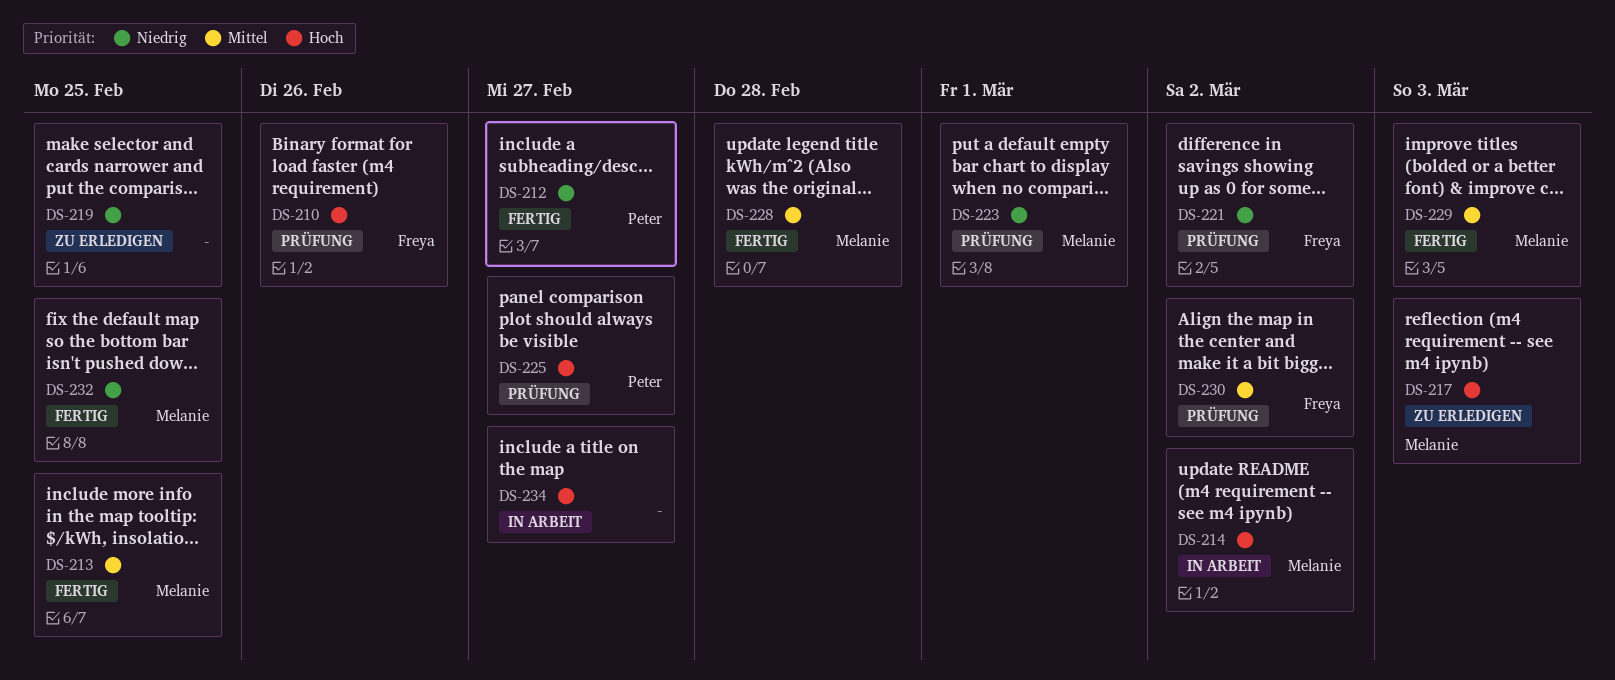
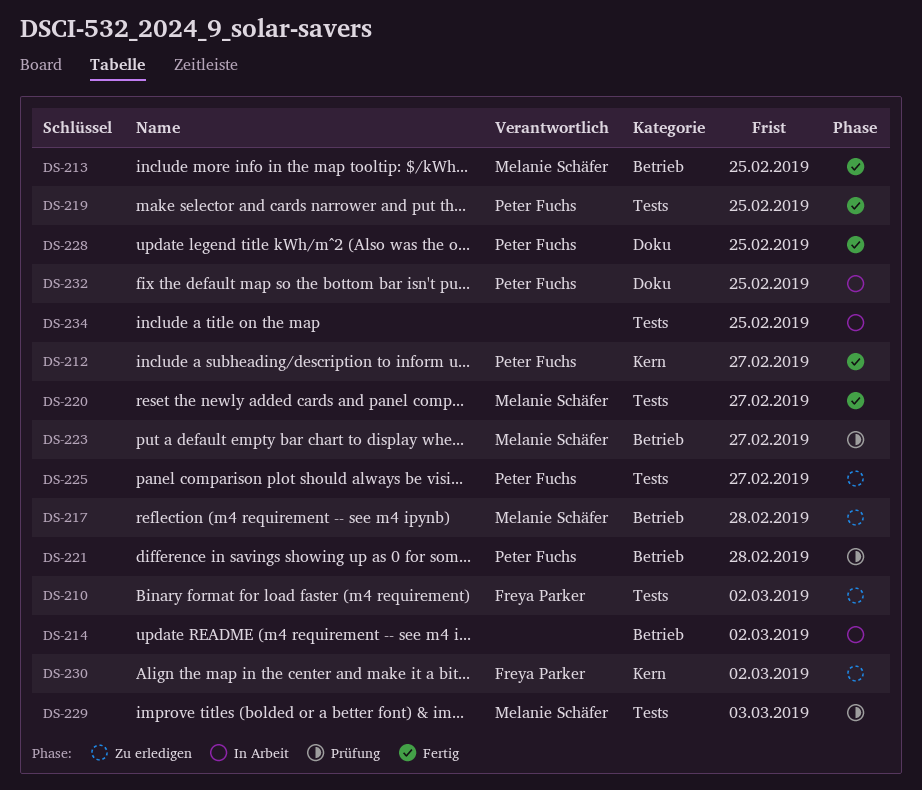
DS-210, status: Prüfung -> Zu erledigen
DS-210, due: Feb 26 -> Mar 2
DS-214, owner: Melanie Schäfer -> none
DS-217, due: Mar 3 -> Feb 28
DS-219, status: Zu erledigen -> Fertig
DS-219, owner: none -> Peter Fuchs
DS-220: none -> present
DS-221, owner: Freya Parker -> Peter Fuchs
DS-221, due: Mar 2 -> Feb 28
DS-223, due: Mar 1 -> Feb 27
DS-225, status: Prüfung -> Zu erledigen
DS-228, owner: Melanie Schäfer -> Peter Fuchs
DS-228, due: Feb 28 -> Feb 25
DS-229, status: Fertig -> Prüfung
DS-230, status: Prüfung -> Zu erledigen
DS-232, status: Fertig -> In Arbeit
DS-232, owner: Melanie Schäfer -> Peter Fuchs
DS-234, due: Feb 27 -> Feb 25

